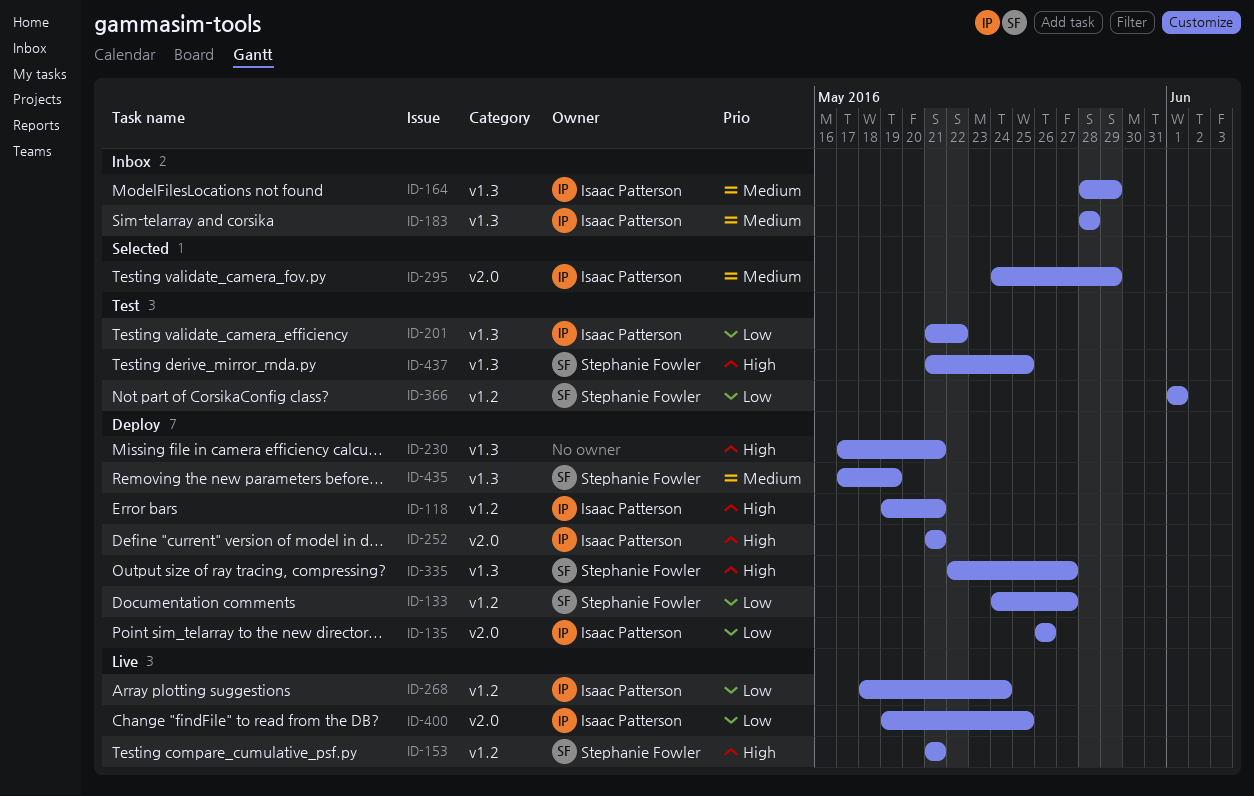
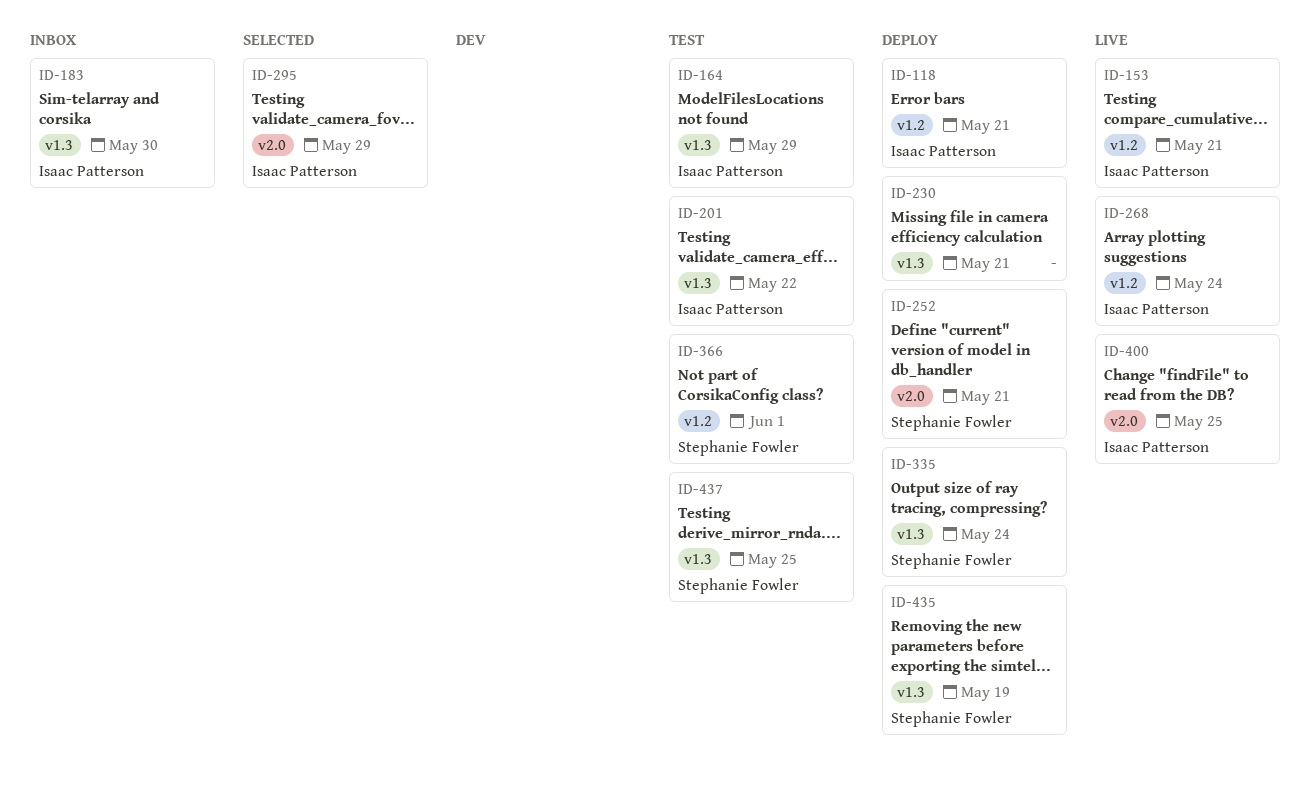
ID-133: present -> none
ID-135: present -> none
ID-153, owner: Stephanie Fowler -> Isaac Patterson
ID-164, status: Inbox -> Test
ID-183, due: May 28 -> May 30
ID-252, owner: Isaac Patterson -> Stephanie Fowler
ID-335, due: May 27 -> May 24

